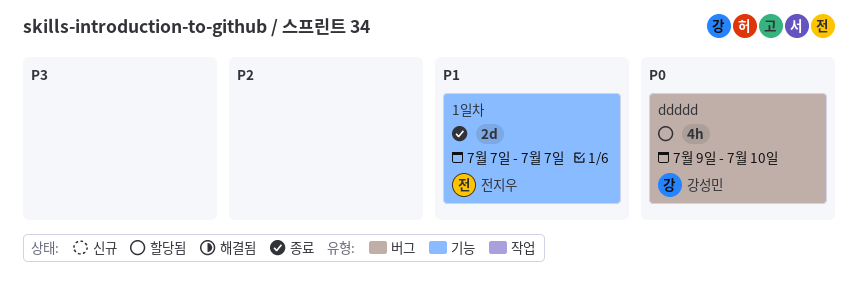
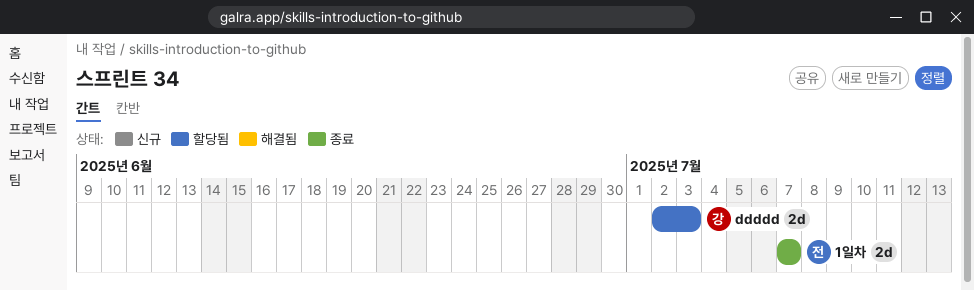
ddddd, estimate: 4h -> 2d
ddddd, start: Jul 9 -> Jul 2
ddddd, due: Jul 10 -> Jul 3

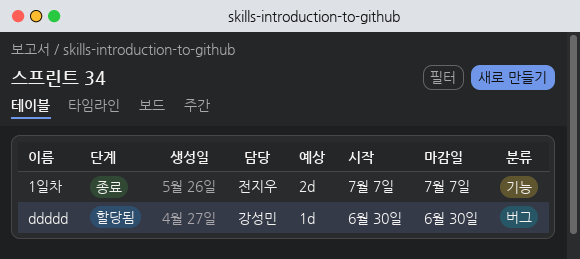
ddddd, estimate: 2d -> 1d
ddddd, start: Jul 2 -> Jun 30
ddddd, due: Jul 3 -> Jun 30

